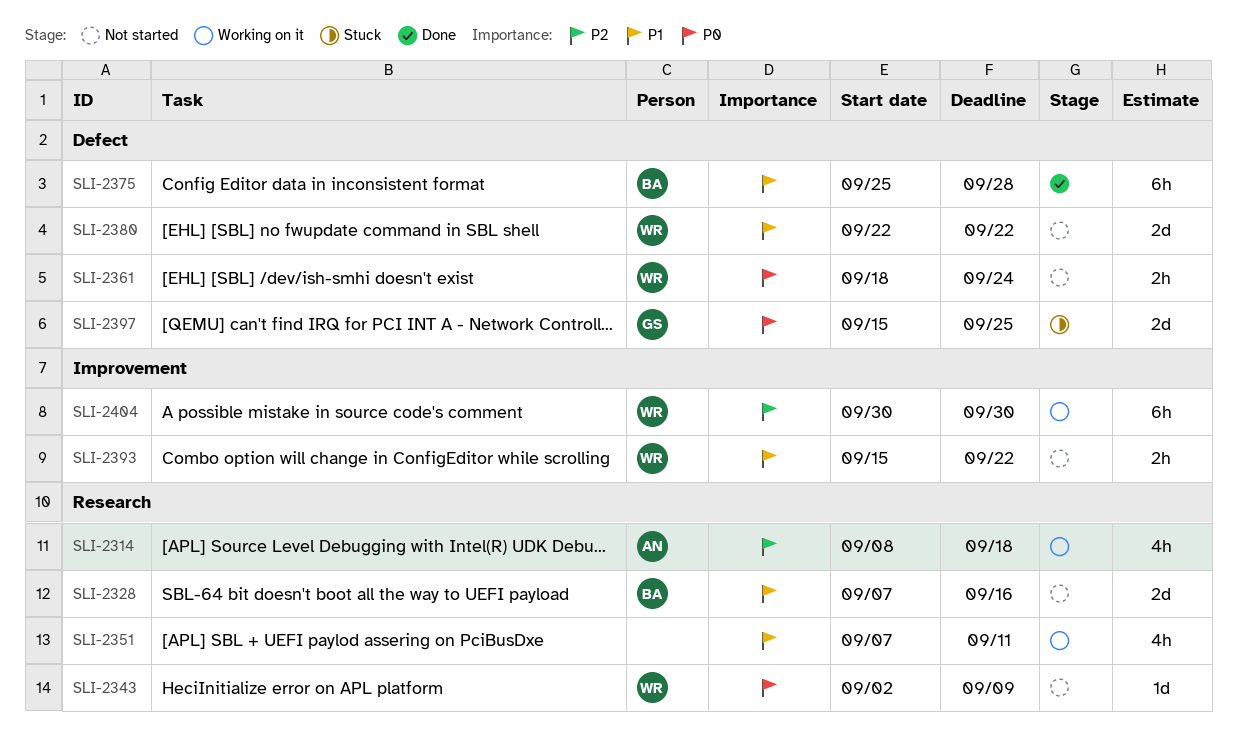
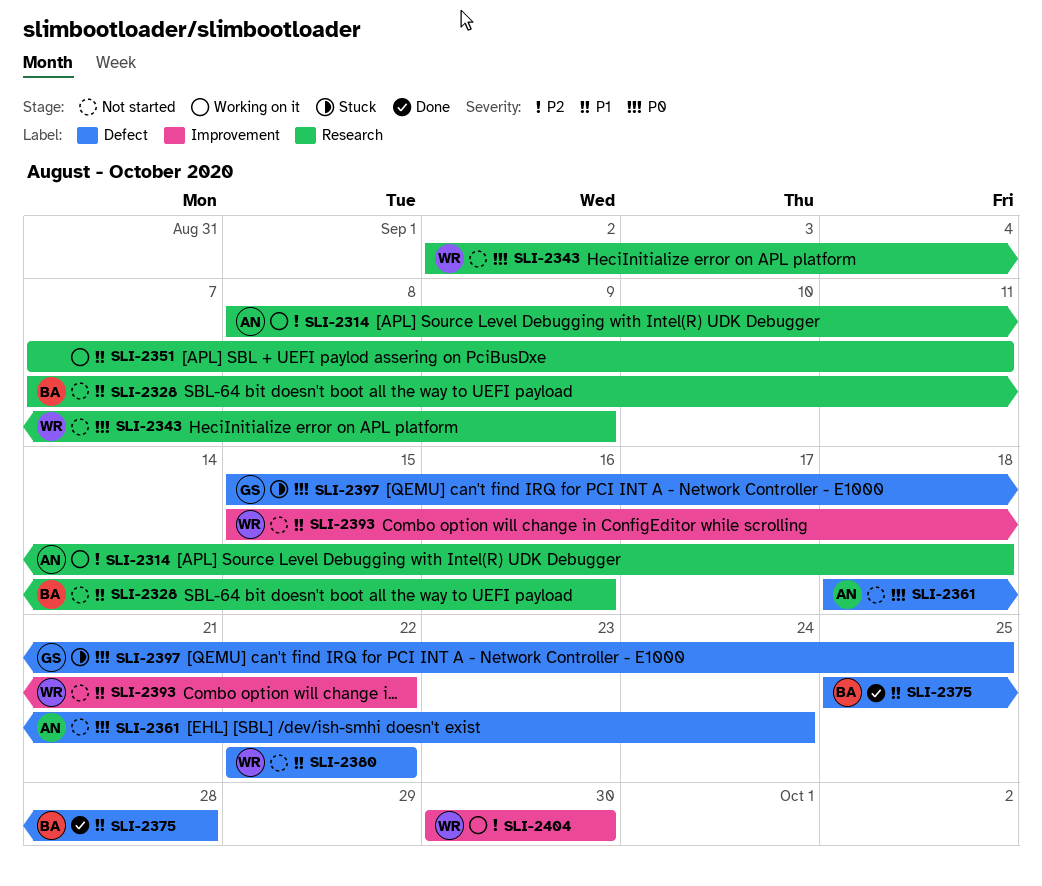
SLI-2361, owner: WR -> AN

